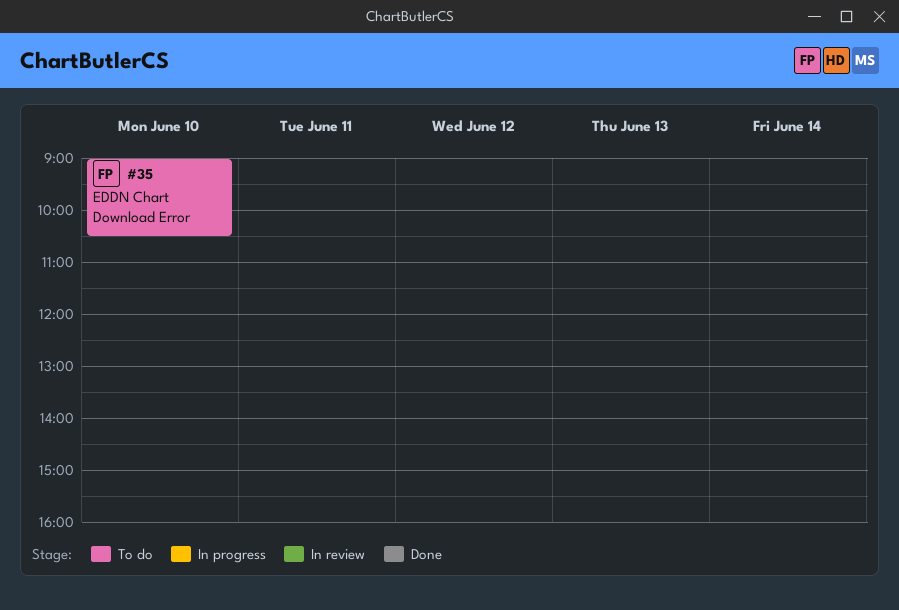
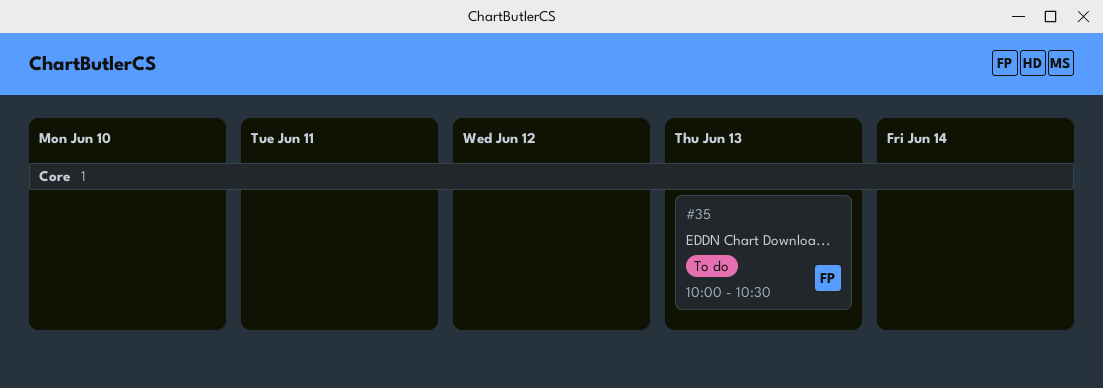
#35, day: Jun 10 -> Jun 13
#35, begins: 09:00 -> 10:00

